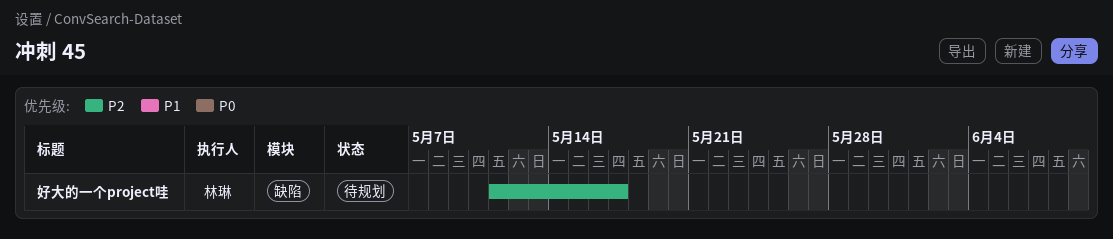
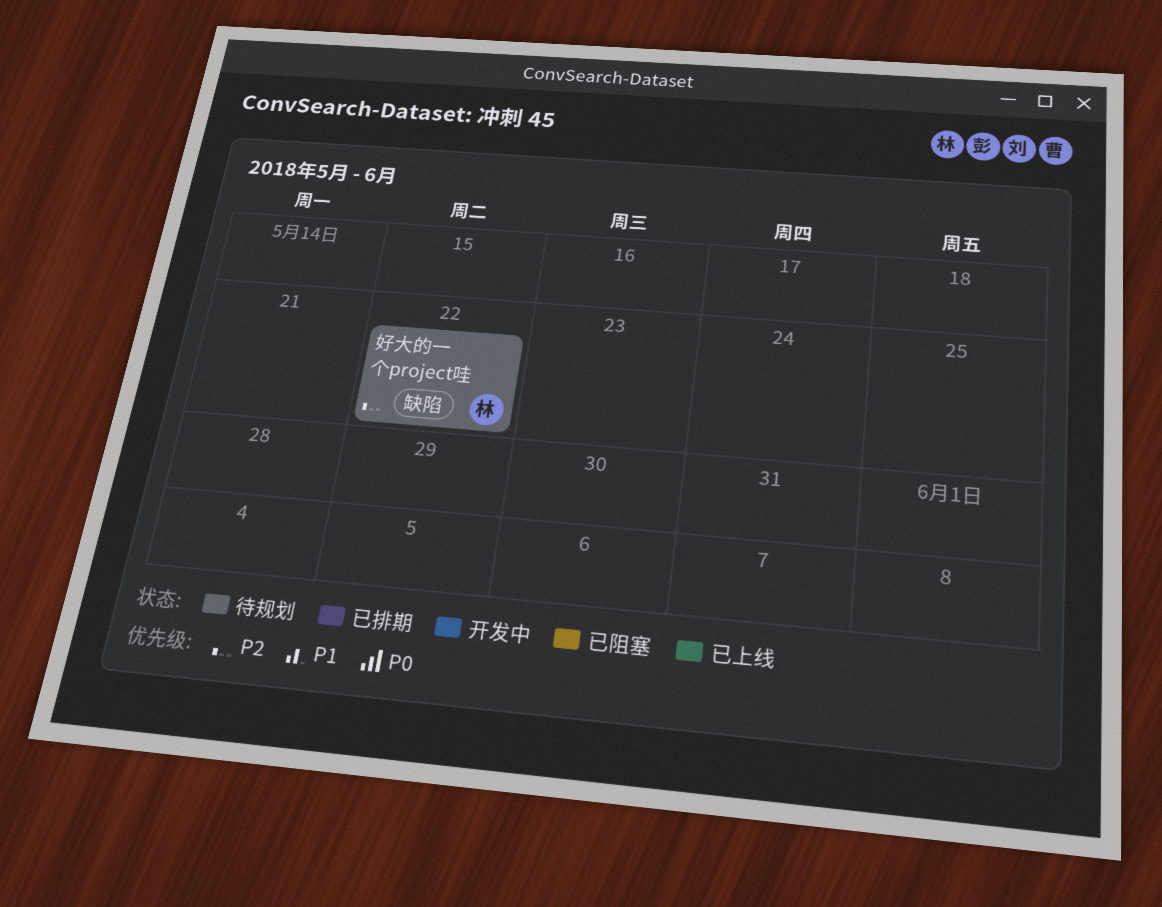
好大的一个project哇, due: May 17 -> May 22

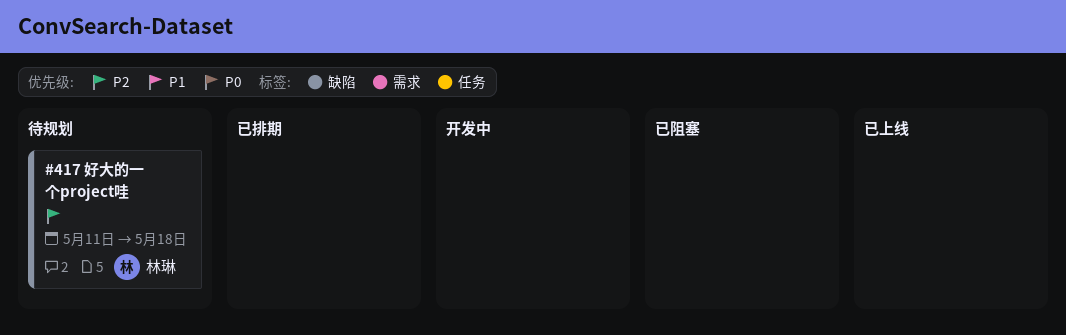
好大的一个project哇, due: May 22 -> May 18

